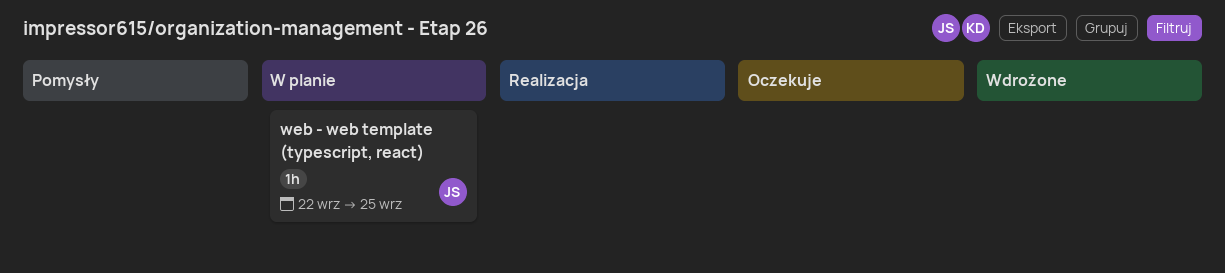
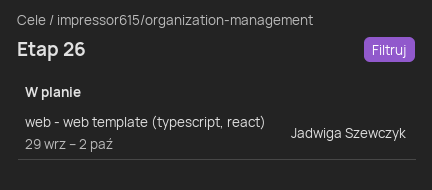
web - web template (typescript, react), start: Sep 22 -> Sep 29
web - web template (typescript, react), due: Sep 25 -> Oct 2

